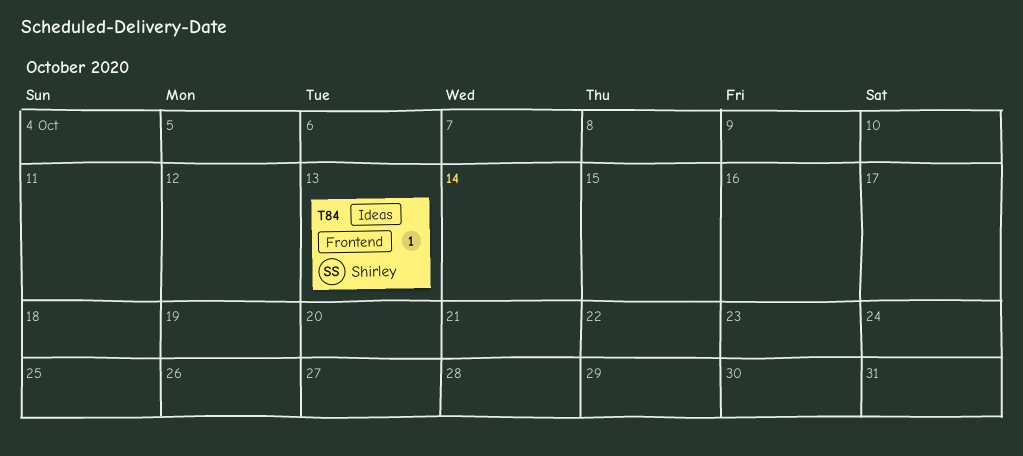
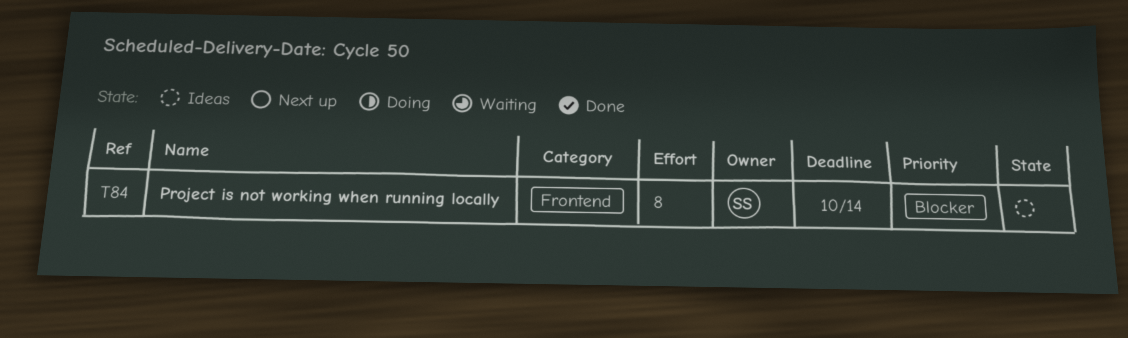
T84, estimate: 1 -> 8
T84, due: Oct 13 -> Oct 14

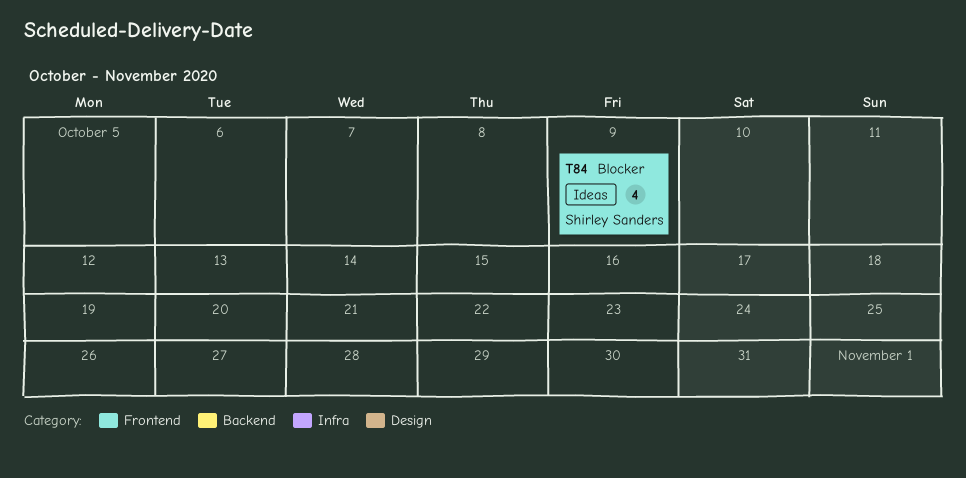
T84, estimate: 8 -> 4
T84, due: Oct 14 -> Oct 9

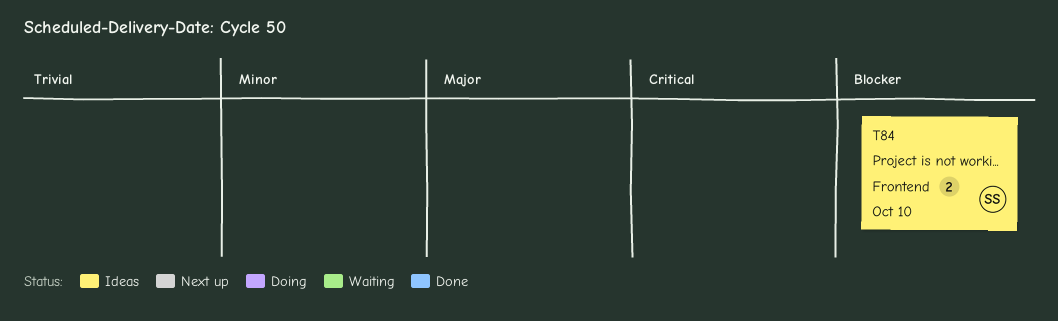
T84, estimate: 4 -> 2
T84, due: Oct 9 -> Oct 10

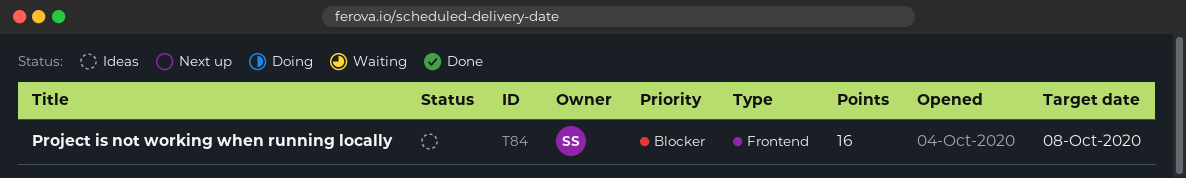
T84, estimate: 2 -> 16
T84, due: Oct 10 -> Oct 8

